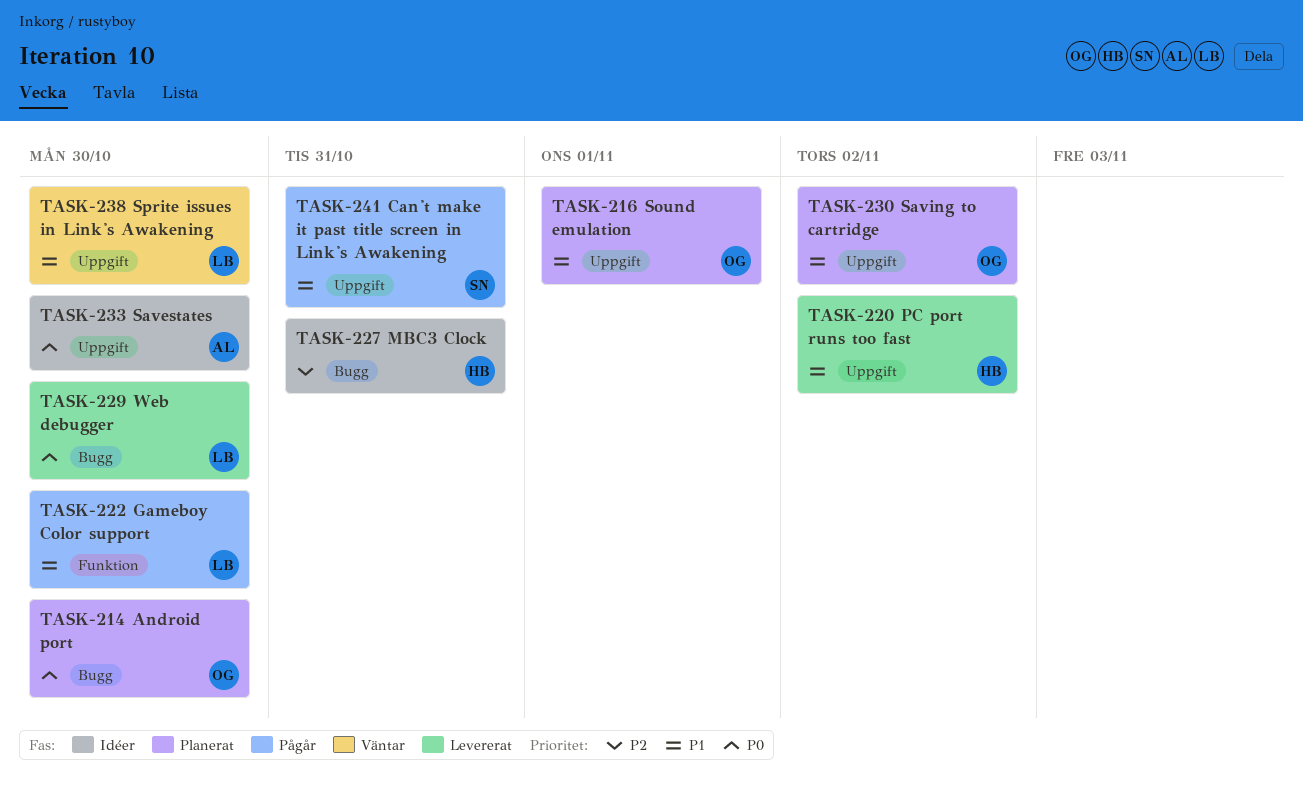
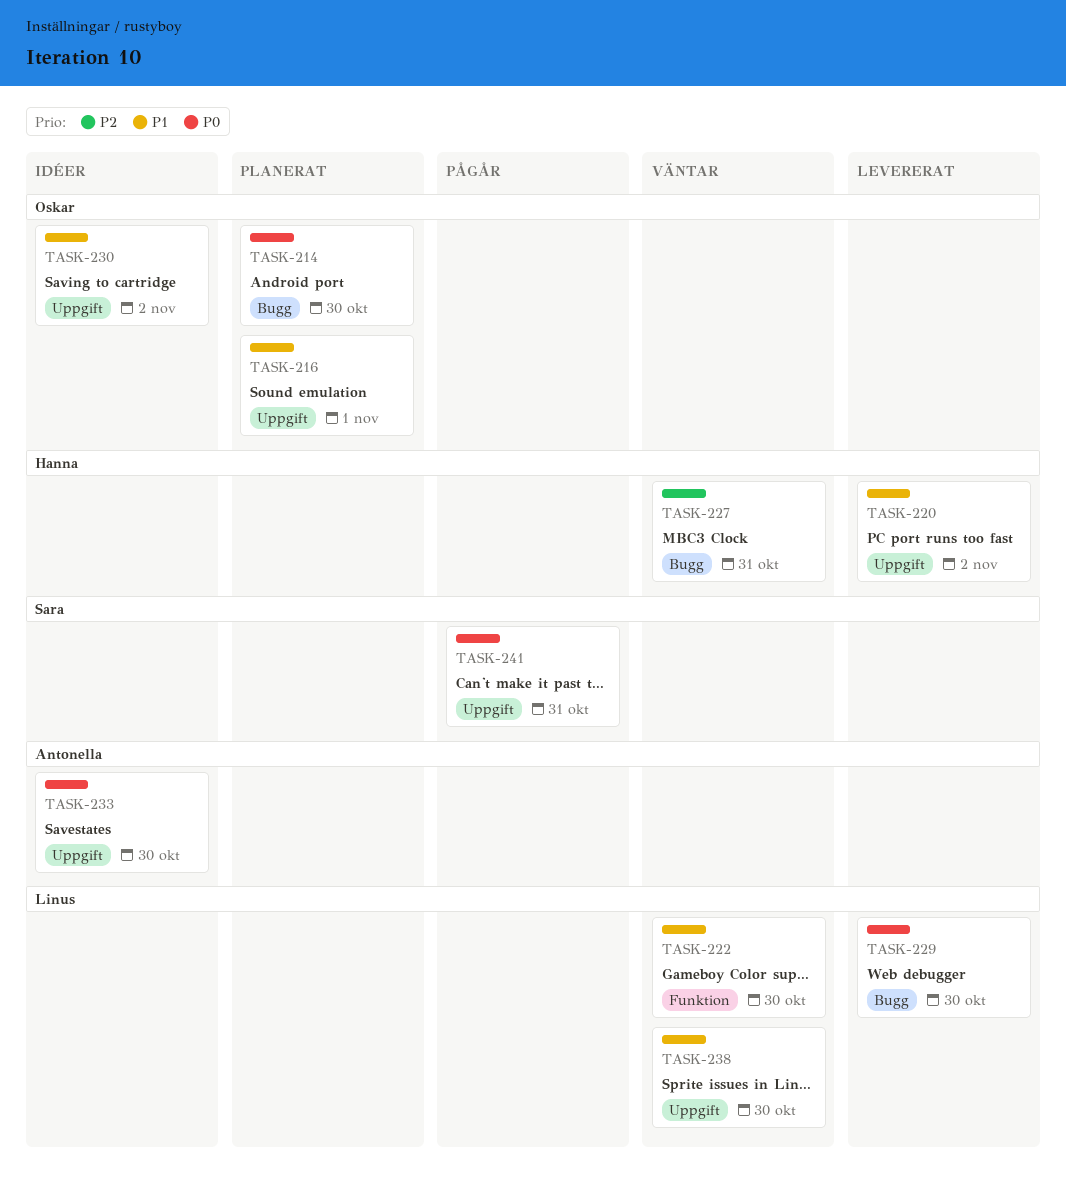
TASK-222, status: Pågår -> Väntar
TASK-227, status: Idéer -> Väntar
TASK-230, status: Planerat -> Idéer
TASK-241, priority: P1 -> P0

